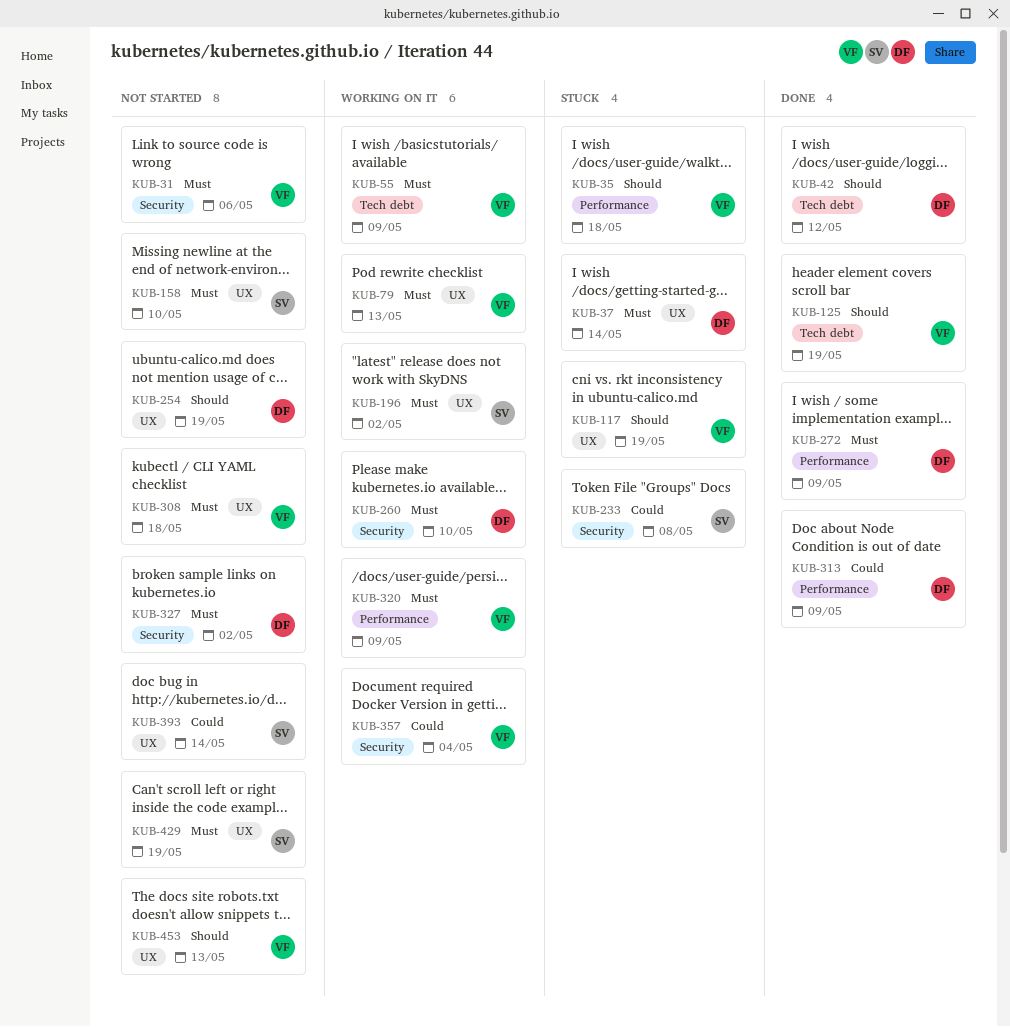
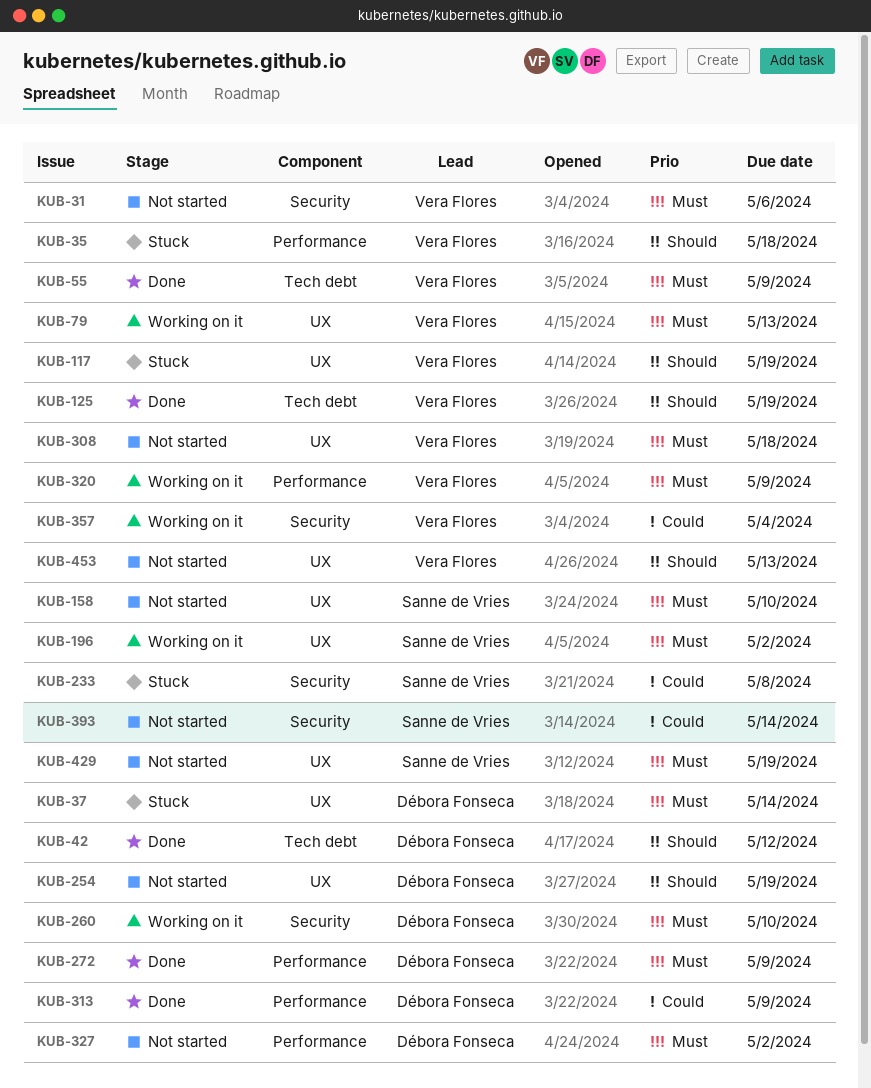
KUB-55, status: Working on it -> Done
KUB-327, label: Security -> Performance
KUB-393, label: UX -> Security

